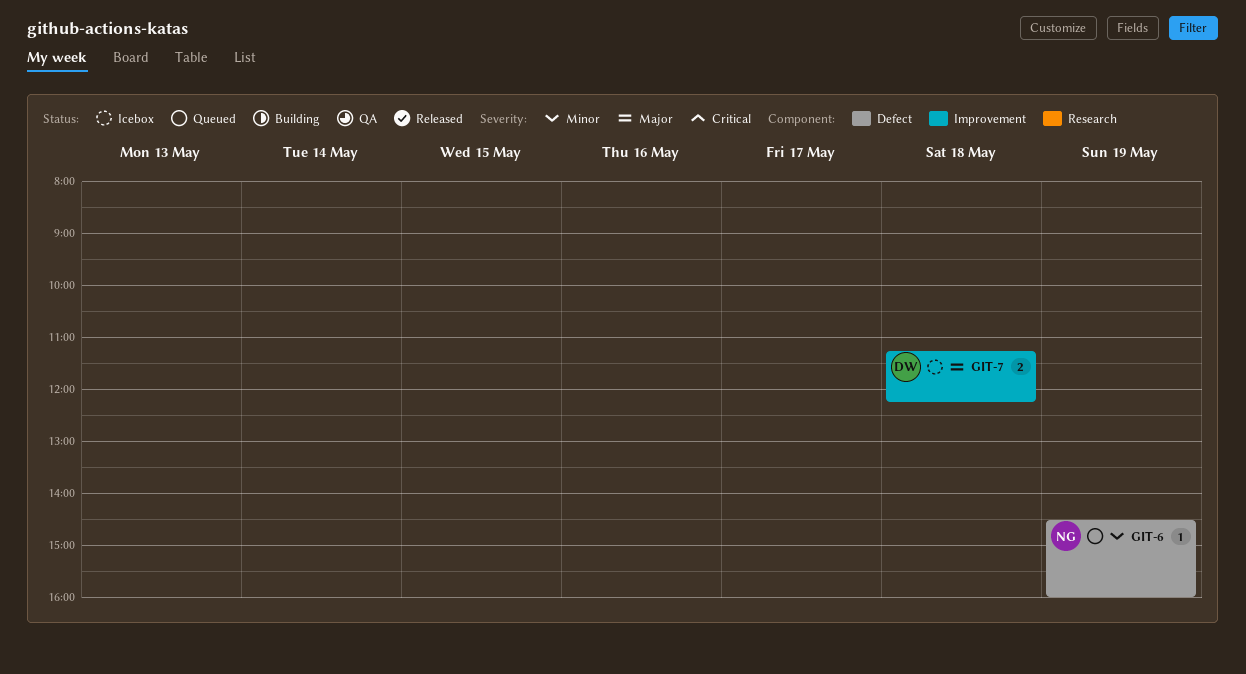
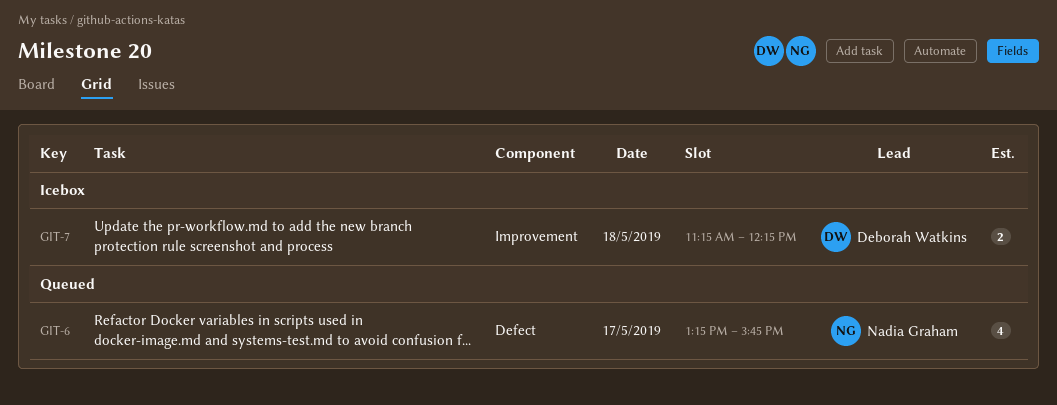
GIT-6, estimate: 1 -> 4
GIT-6, day: May 19 -> May 17
GIT-6, begins: 14:30 -> 13:15
GIT-6, ends: 16:00 -> 15:45

